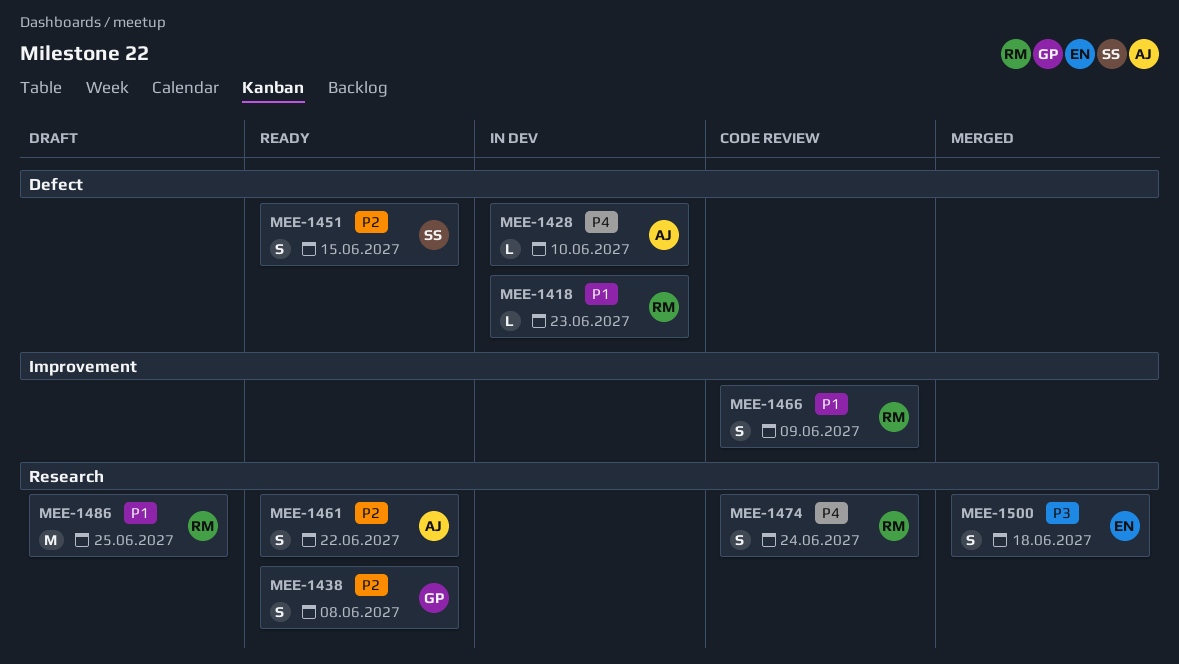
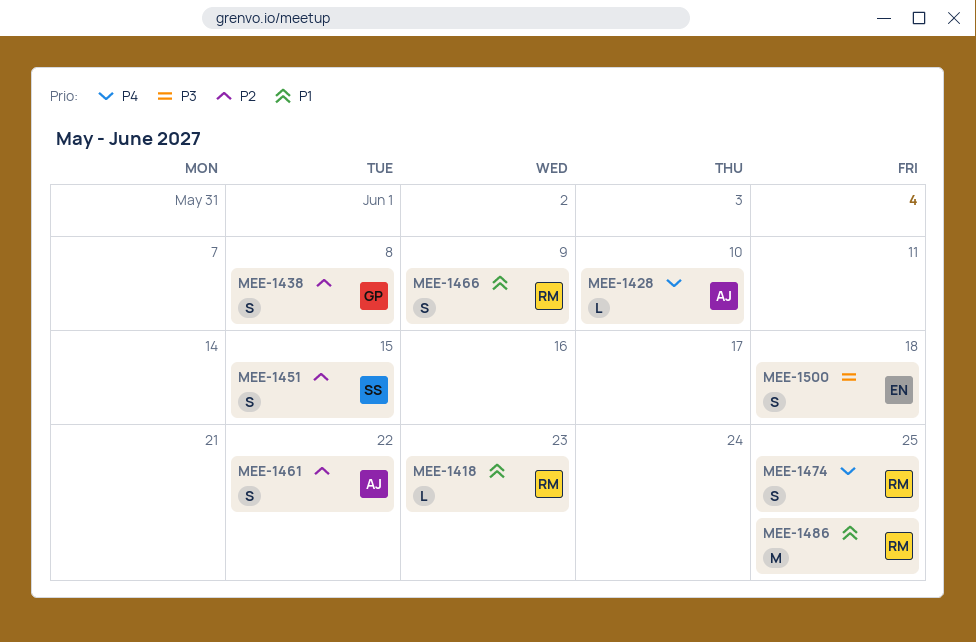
MEE-1474, due: Jun 24 -> Jun 25

